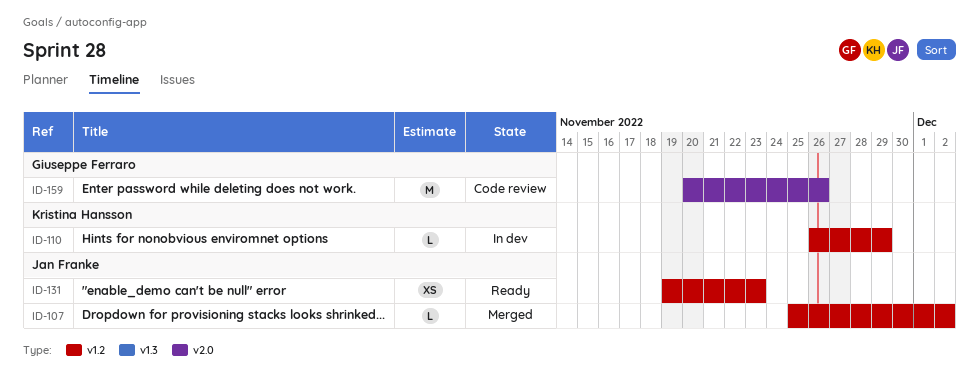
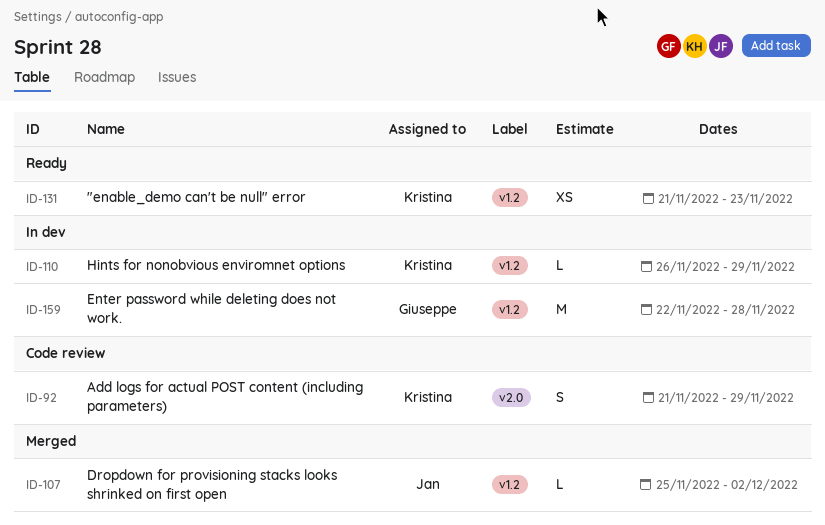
ID-92: none -> present
ID-131, owner: Jan Franke -> Kristina Hansson
ID-131, start: Nov 19 -> Nov 21
ID-159, status: Code review -> In dev
ID-159, label: v2.0 -> v1.2
ID-159, start: Nov 20 -> Nov 22
ID-159, due: Nov 26 -> Nov 28

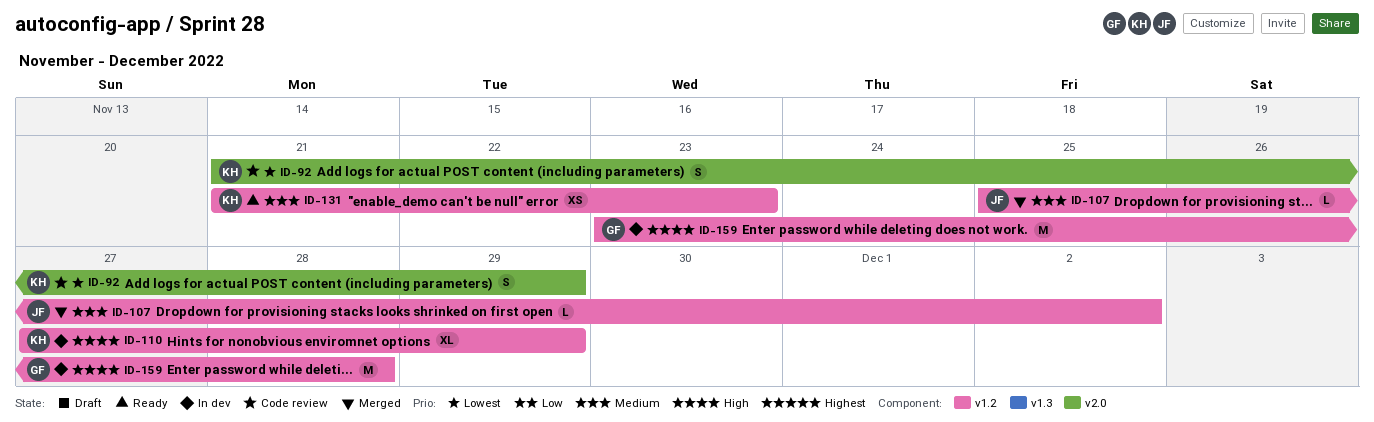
ID-110, estimate: L -> XL
ID-110, start: Nov 26 -> Nov 27
ID-159, start: Nov 22 -> Nov 23

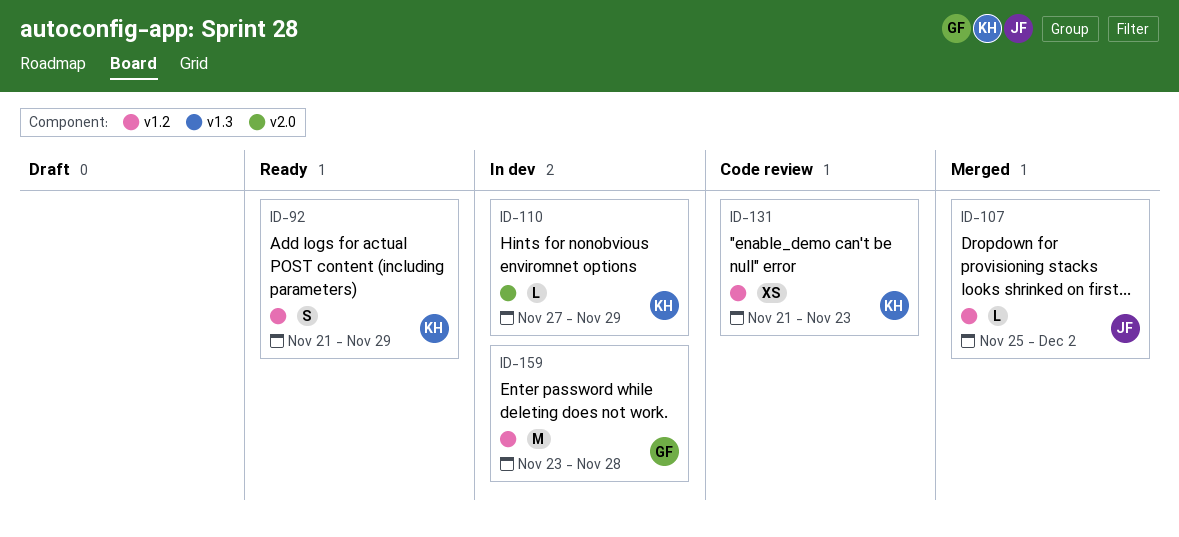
ID-92, status: Code review -> Ready
ID-92, label: v2.0 -> v1.2
ID-110, label: v1.2 -> v2.0
ID-110, estimate: XL -> L
ID-131, status: Ready -> Code review

